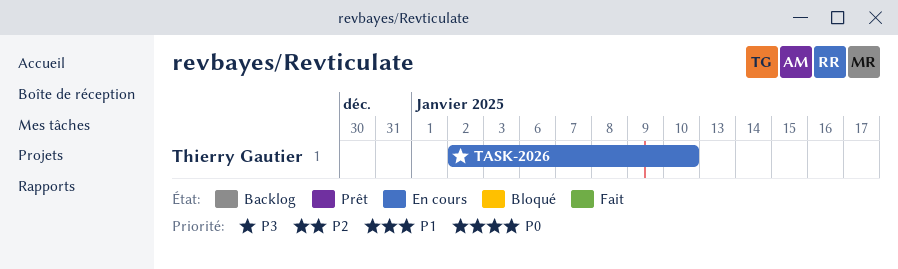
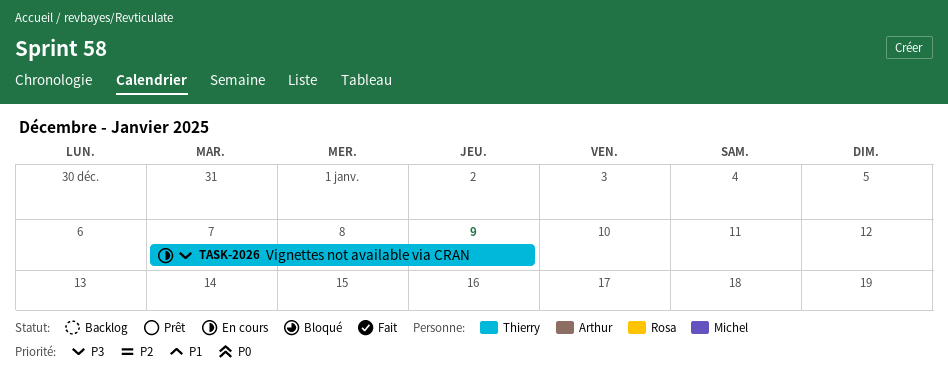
TASK-2026, start: Jan 2 -> Jan 7
TASK-2026, due: Jan 10 -> Jan 9

